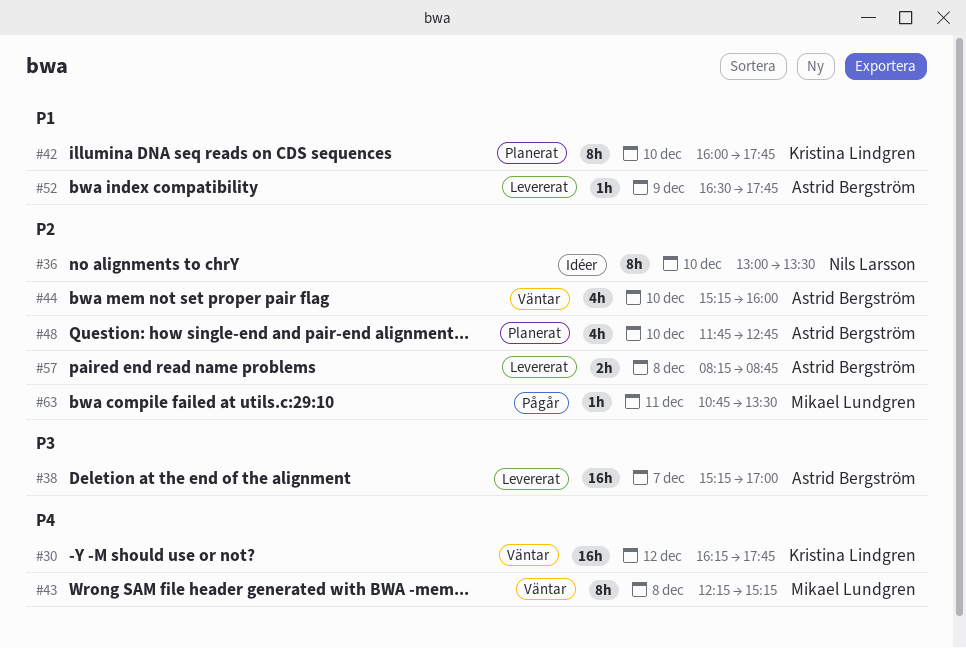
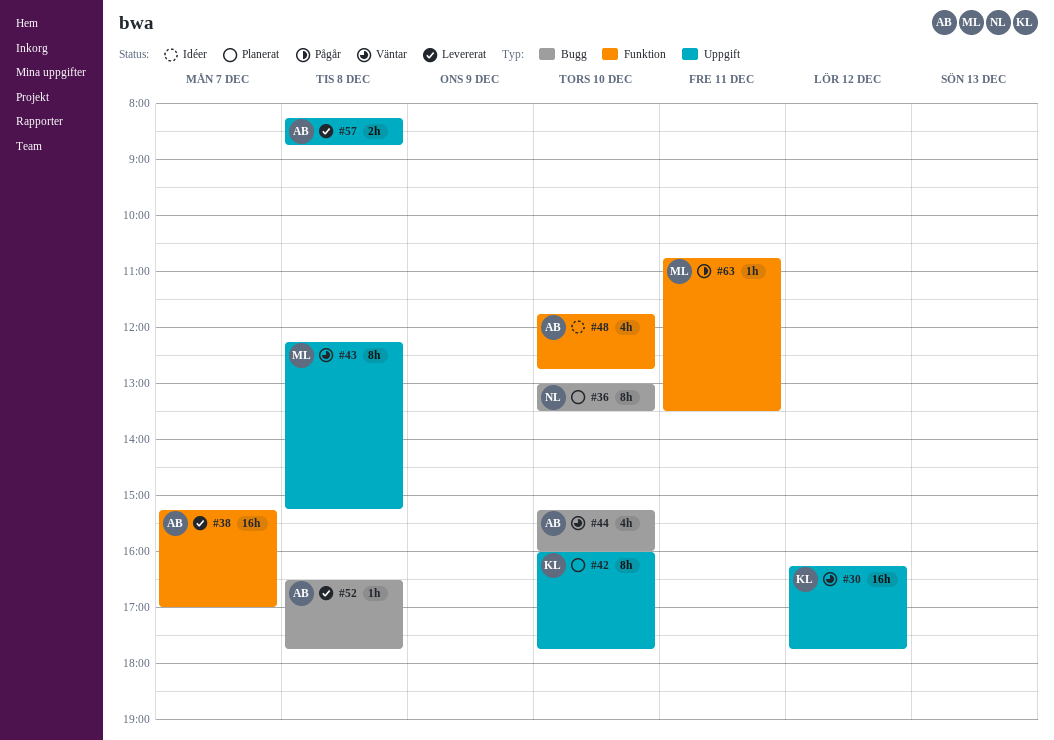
#36, status: Idéer -> Planerat
#48, status: Planerat -> Idéer
#52, day: Dec 9 -> Dec 8

